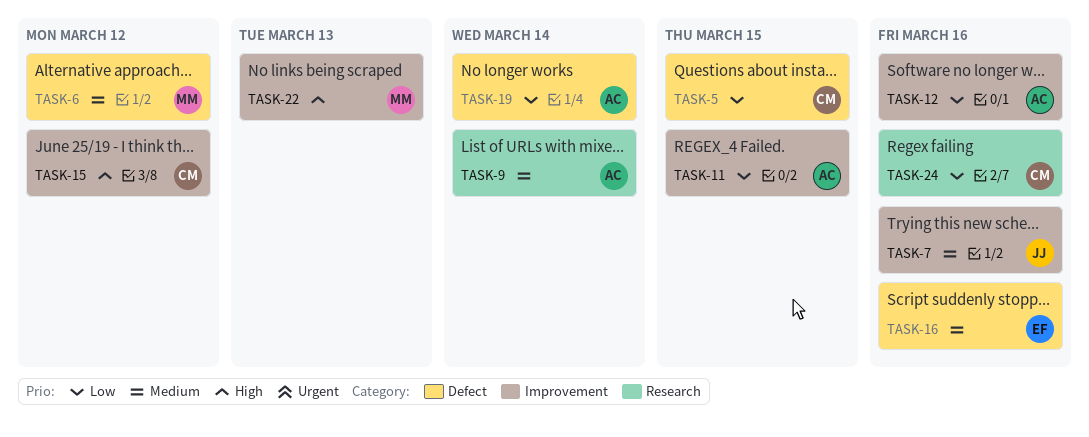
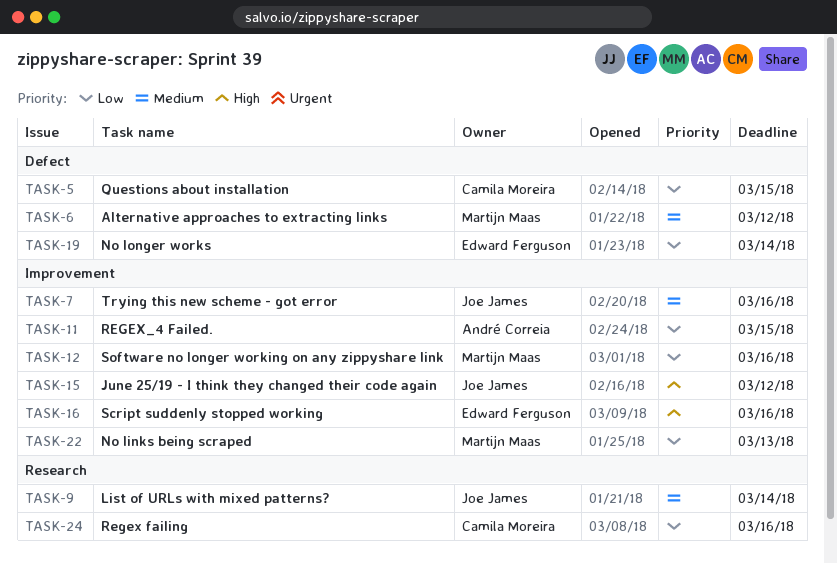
TASK-9, owner: André Correia -> Joe James
TASK-12, owner: André Correia -> Martijn Maas
TASK-15, owner: Camila Moreira -> Joe James
TASK-16, priority: Medium -> High
TASK-16, label: Defect -> Improvement
TASK-19, owner: André Correia -> Edward Ferguson
TASK-22, priority: High -> Low

